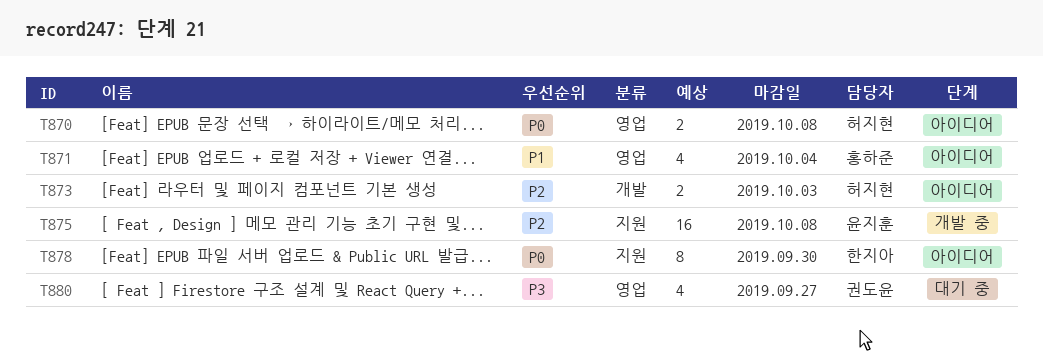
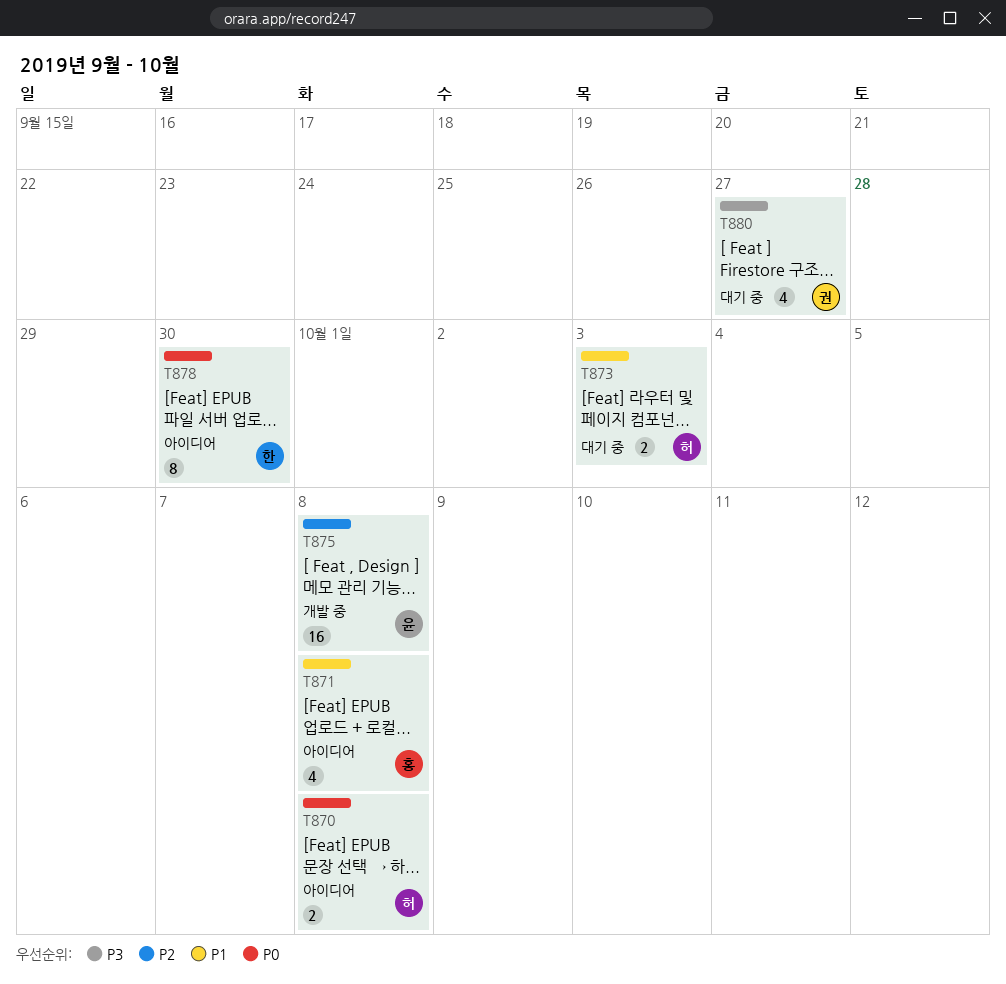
T871, due: Oct 4 -> Oct 8
T873, status: 아이디어 -> 대기 중
T873, priority: P2 -> P1

